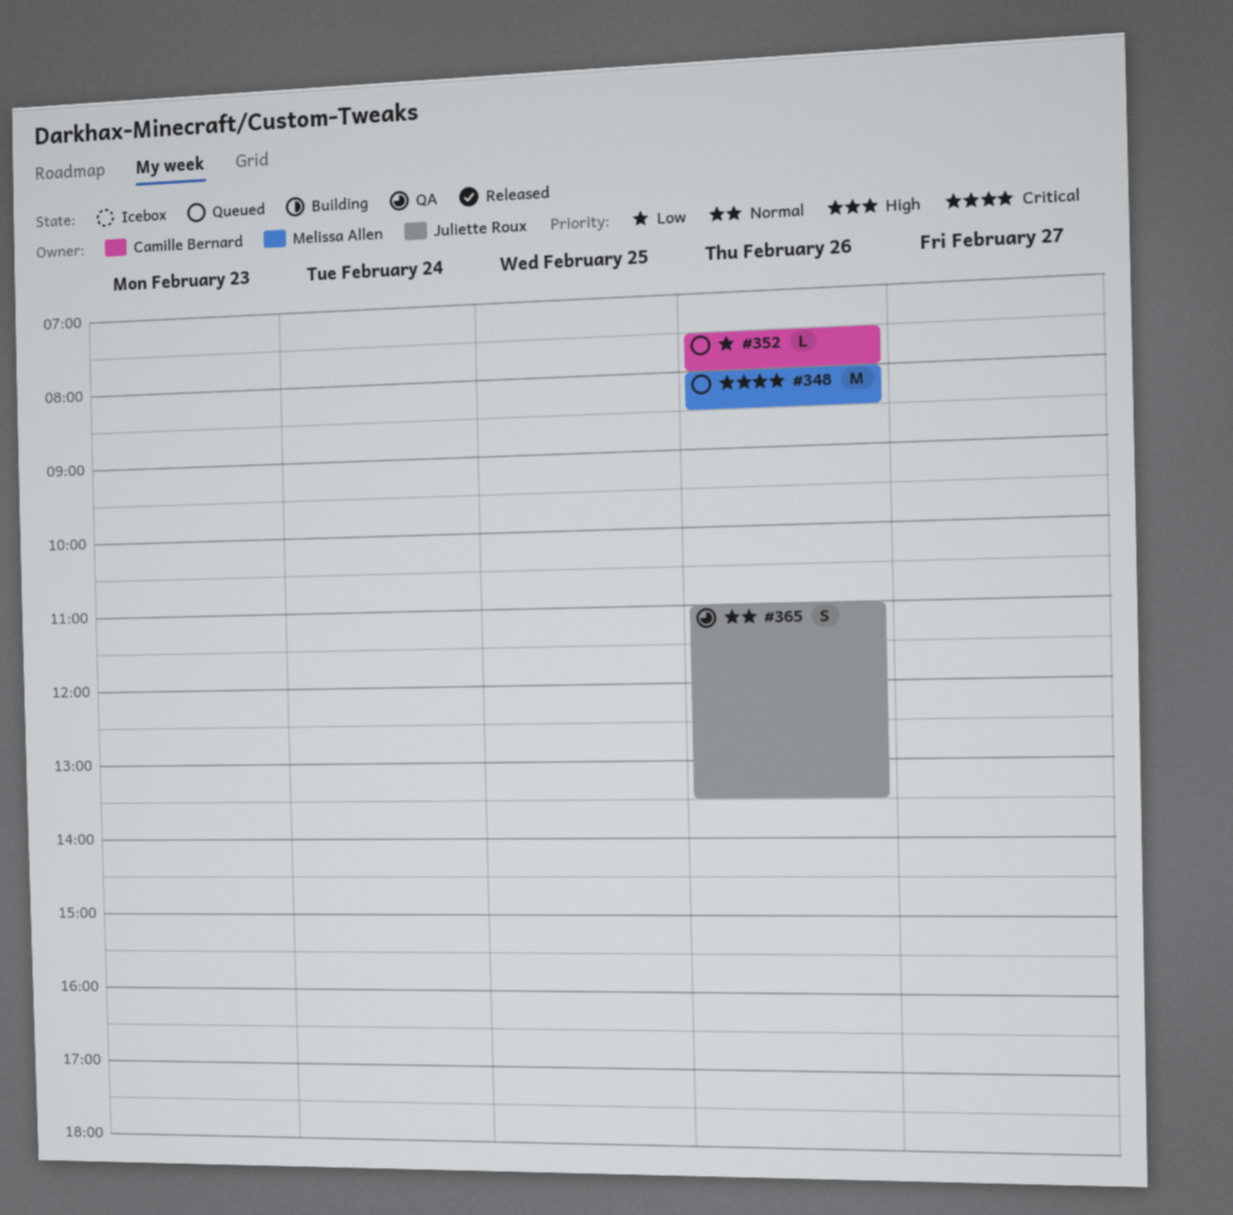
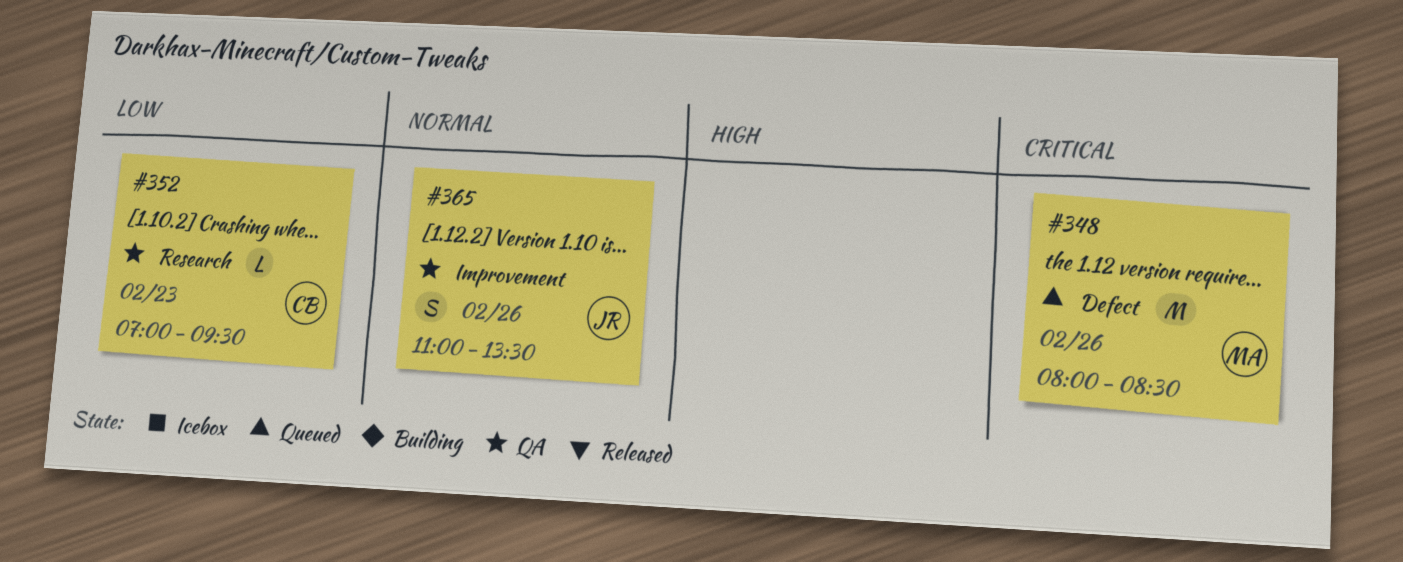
#352, status: Queued -> QA
#352, day: Feb 26 -> Feb 23
#352, begins: 07:30 -> 07:00
#352, ends: 08:00 -> 09:30

